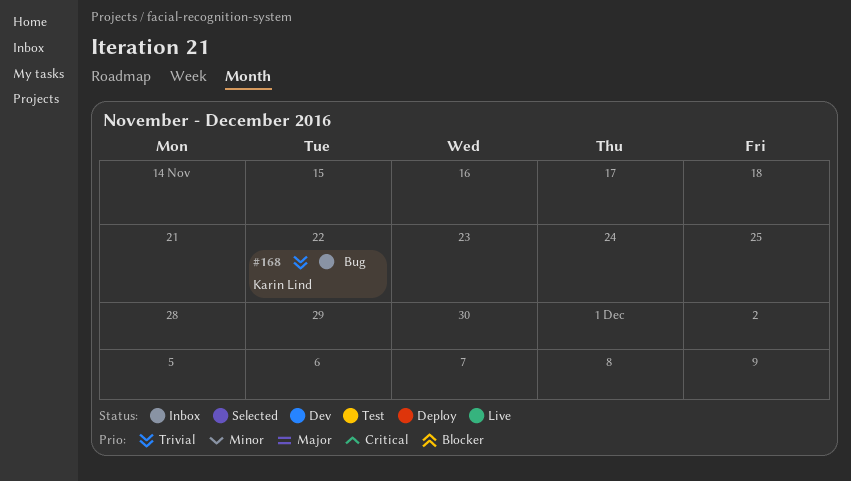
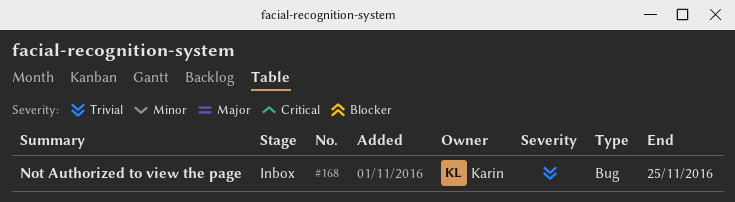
#168, due: Nov 22 -> Nov 25

